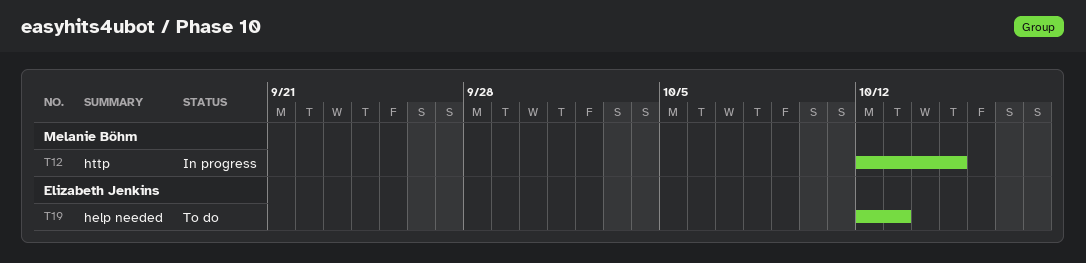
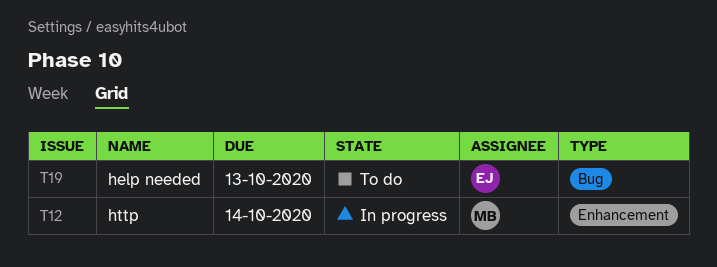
T12, due: Oct 15 -> Oct 14

